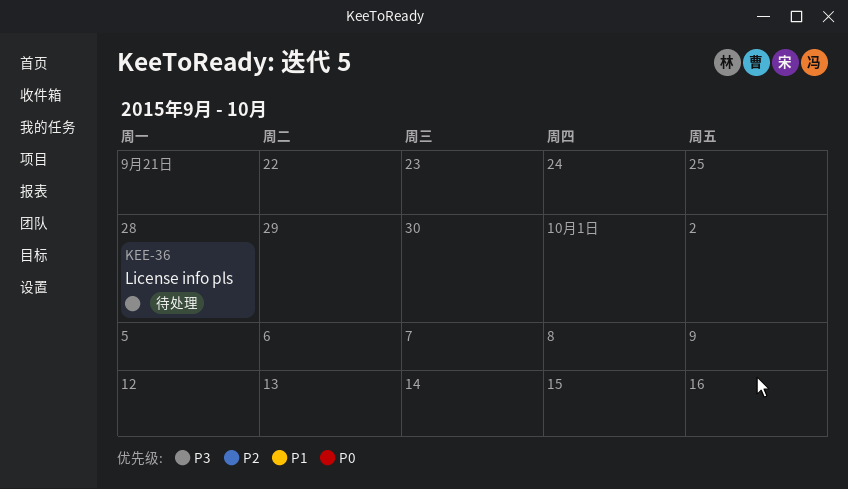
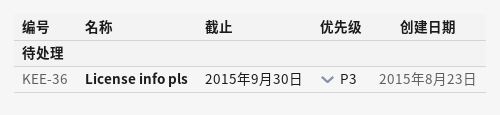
KEE-36, due: Sep 28 -> Sep 30

